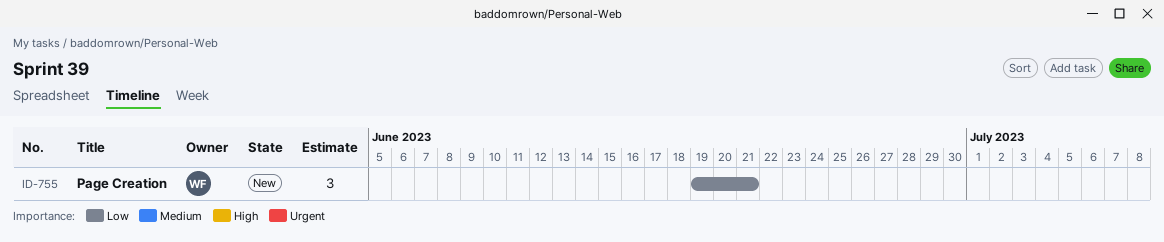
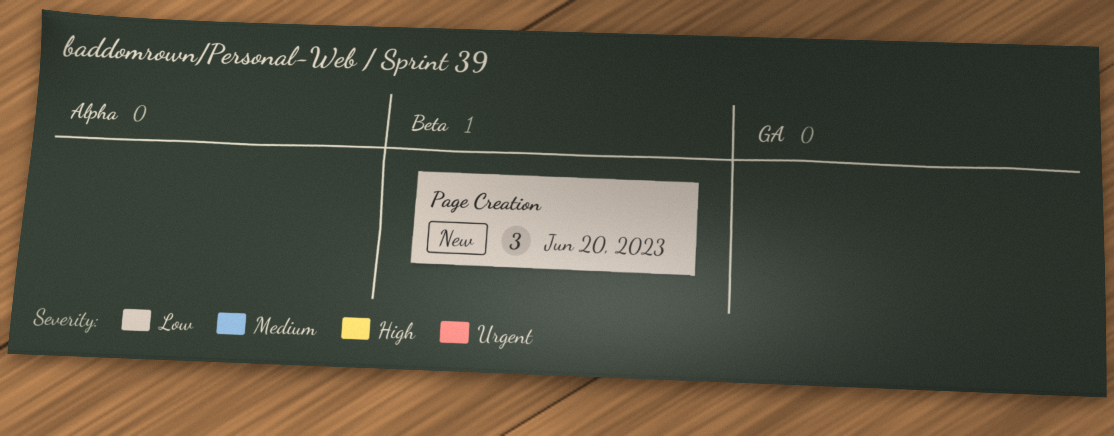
Page Creation, due: Jun 21 -> Jun 20

